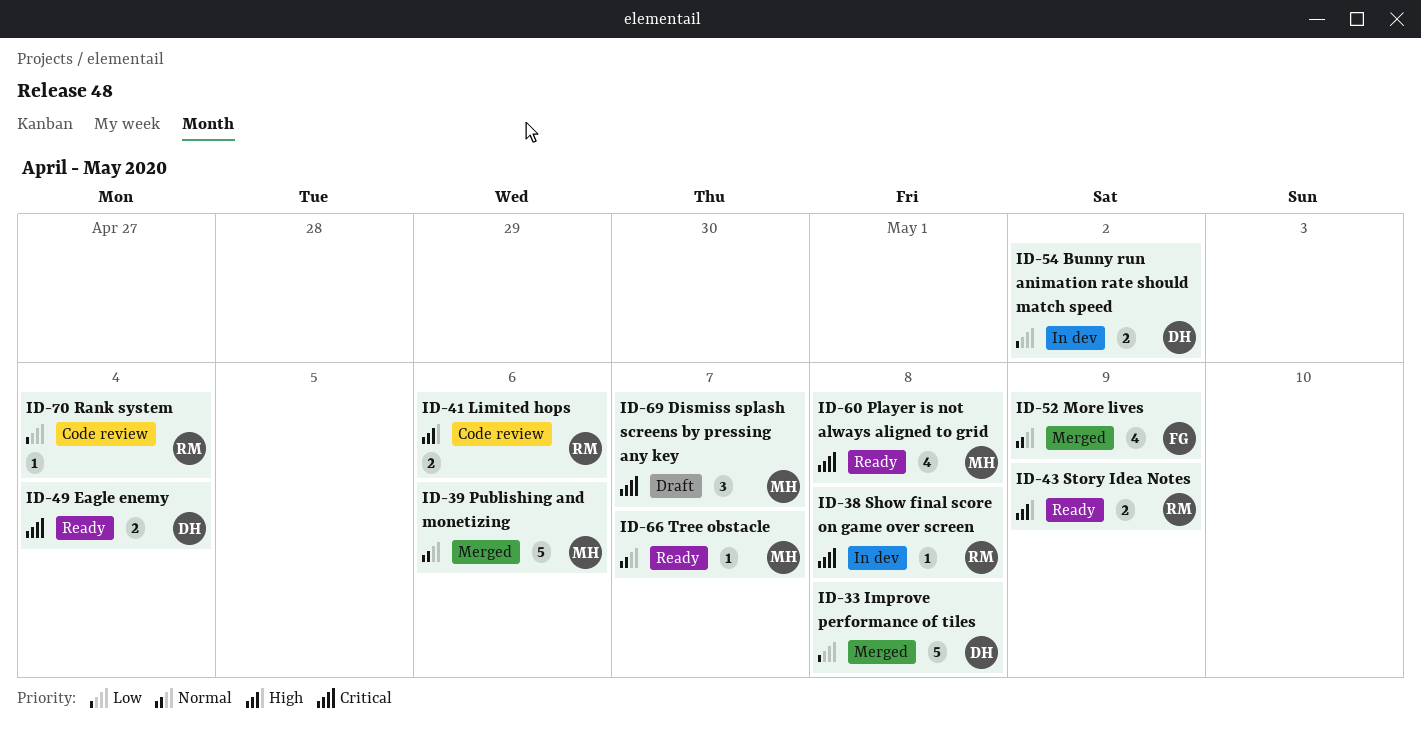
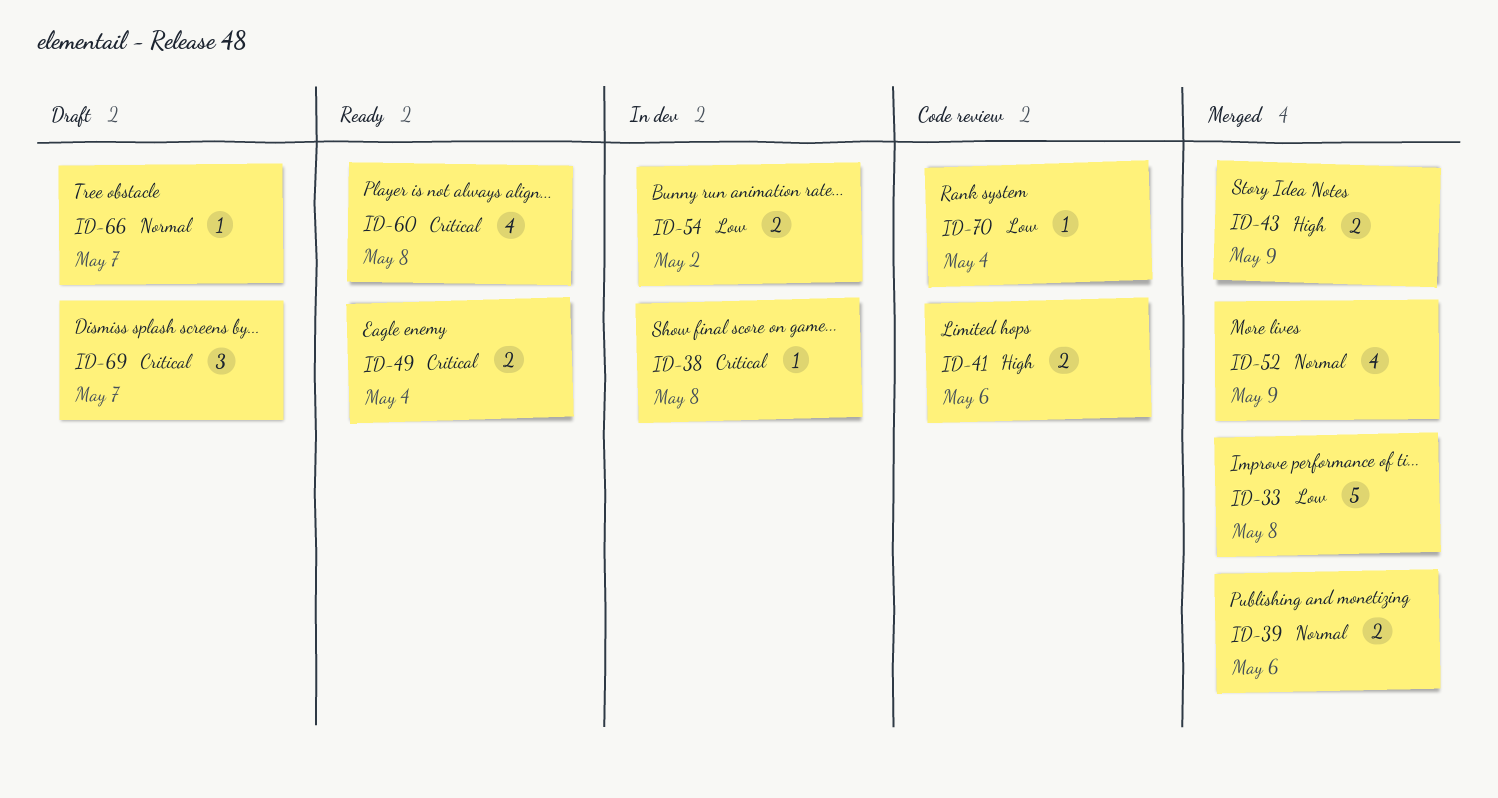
ID-39, estimate: 5 -> 2
ID-43, status: Ready -> Merged
ID-66, status: Ready -> Draft

